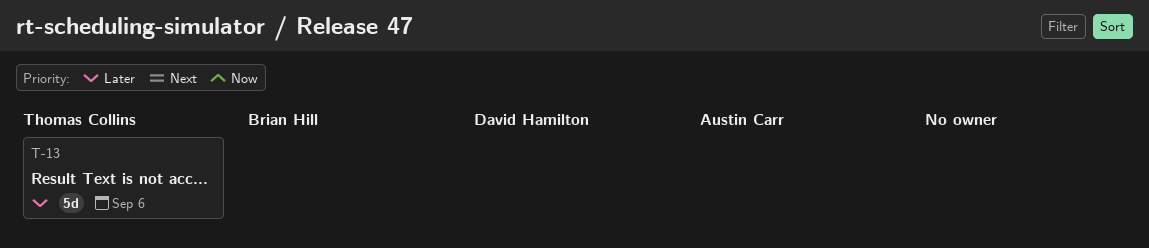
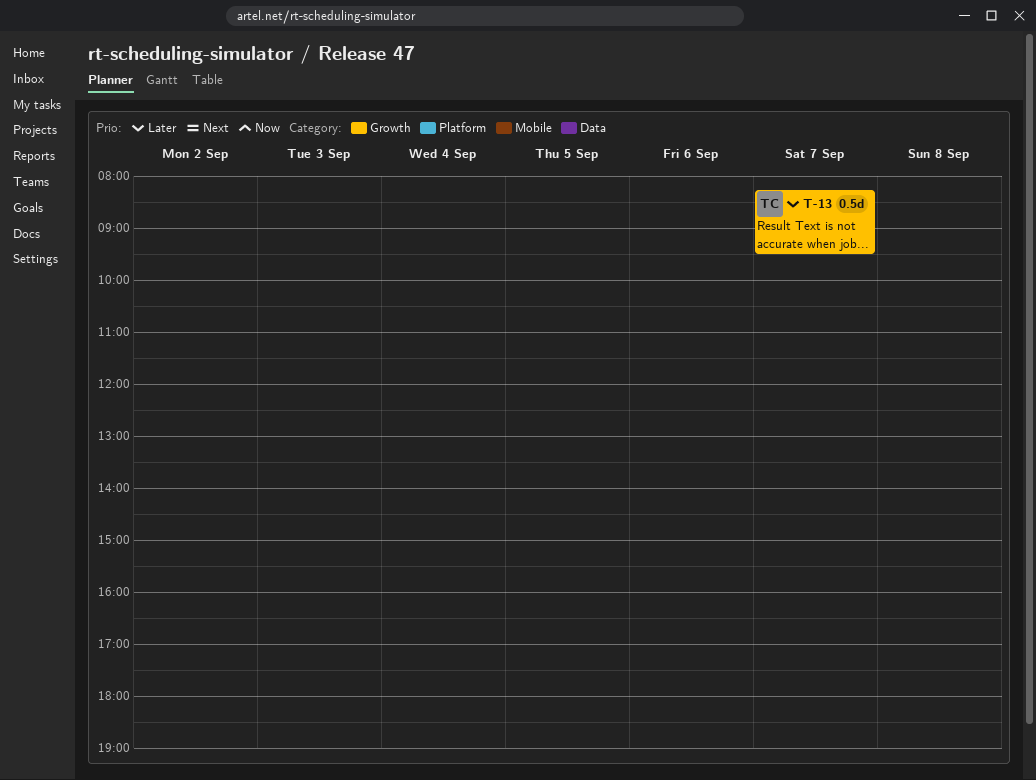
T-13, estimate: 5d -> 0.5d
T-13, day: Sep 6 -> Sep 7

